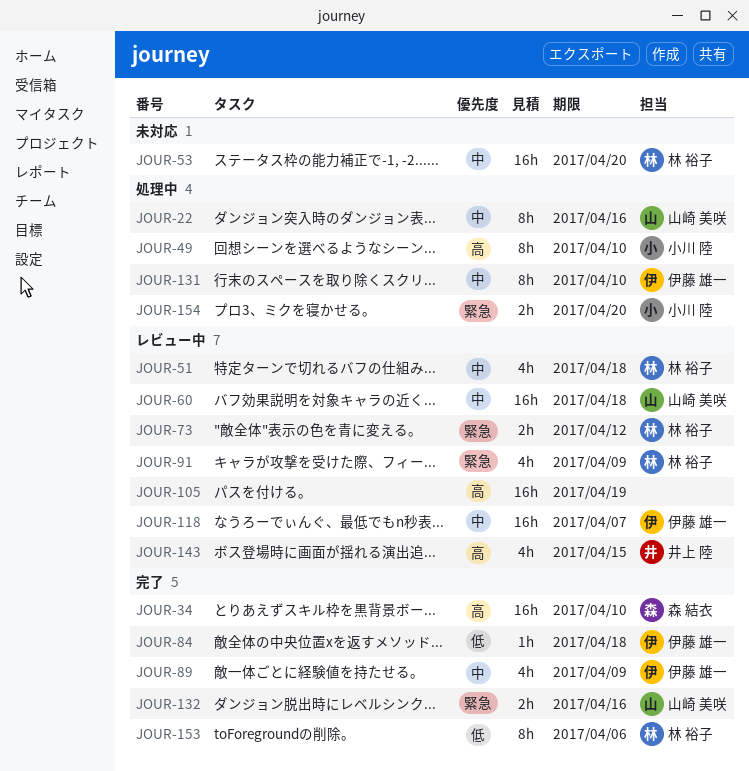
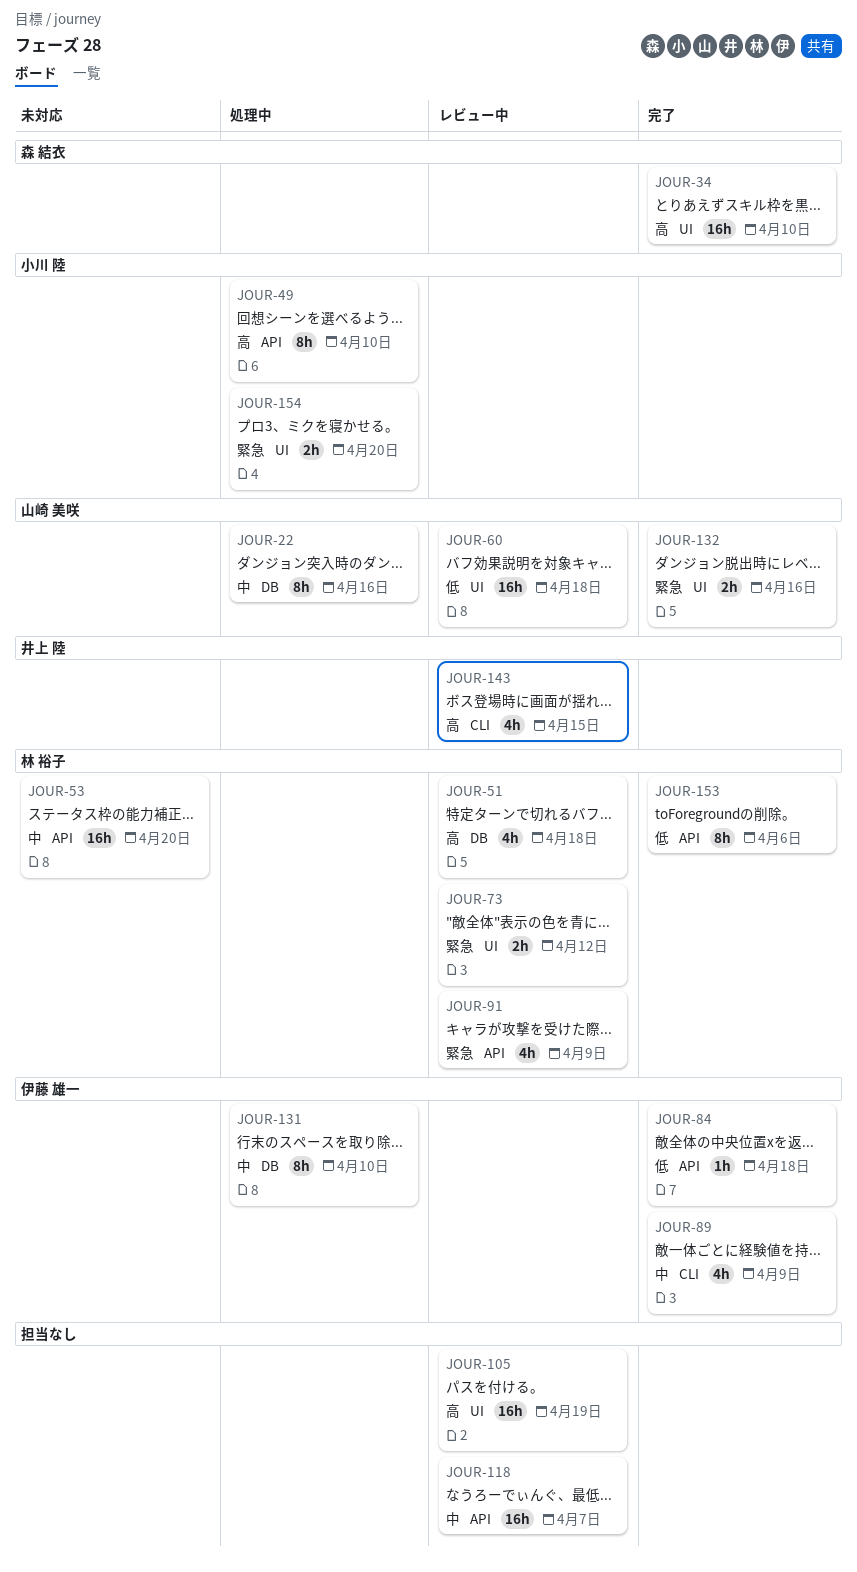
JOUR-51, priority: 中 -> 高
JOUR-60, priority: 中 -> 低
JOUR-118, owner: 伊藤 雄一 -> none

